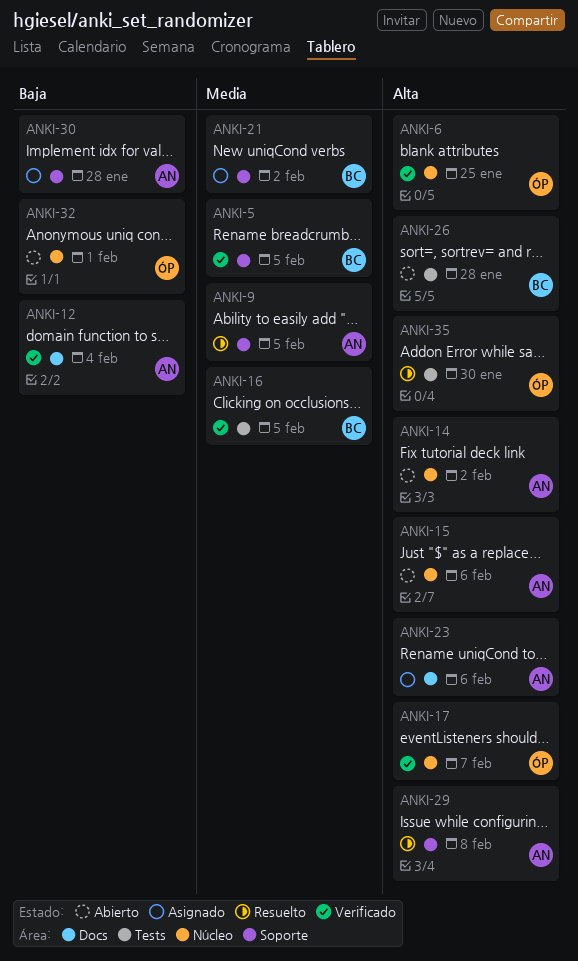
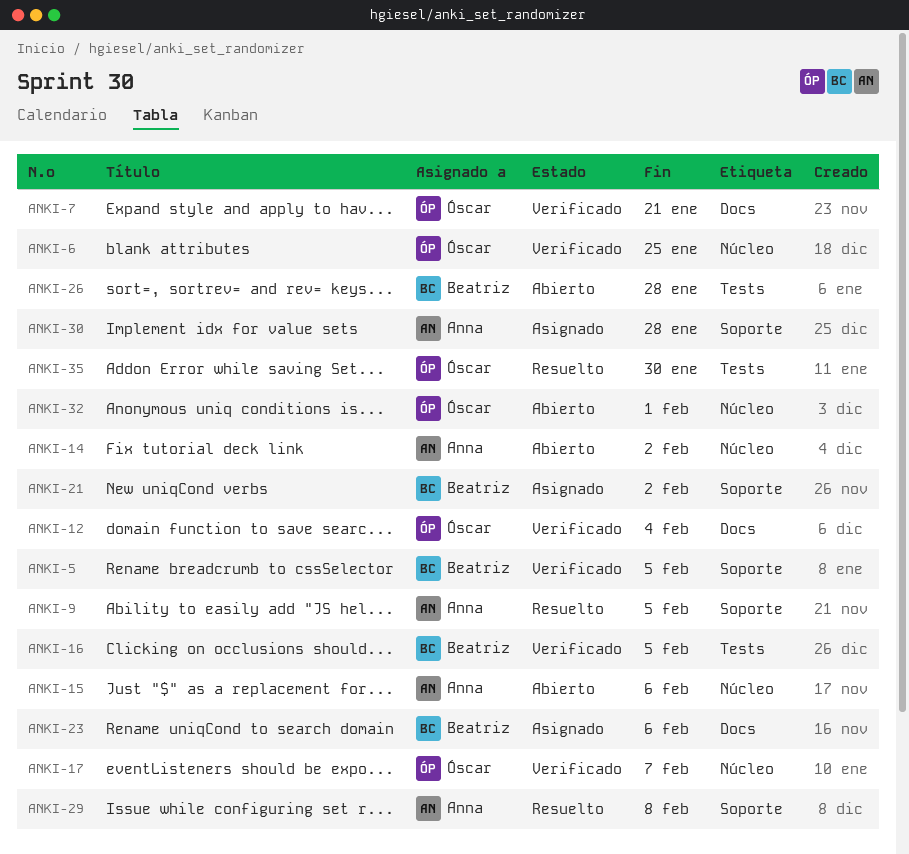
ANKI-7: none -> present
ANKI-12, owner: Anna -> Óscar
ANKI-23, owner: Anna -> Beatriz

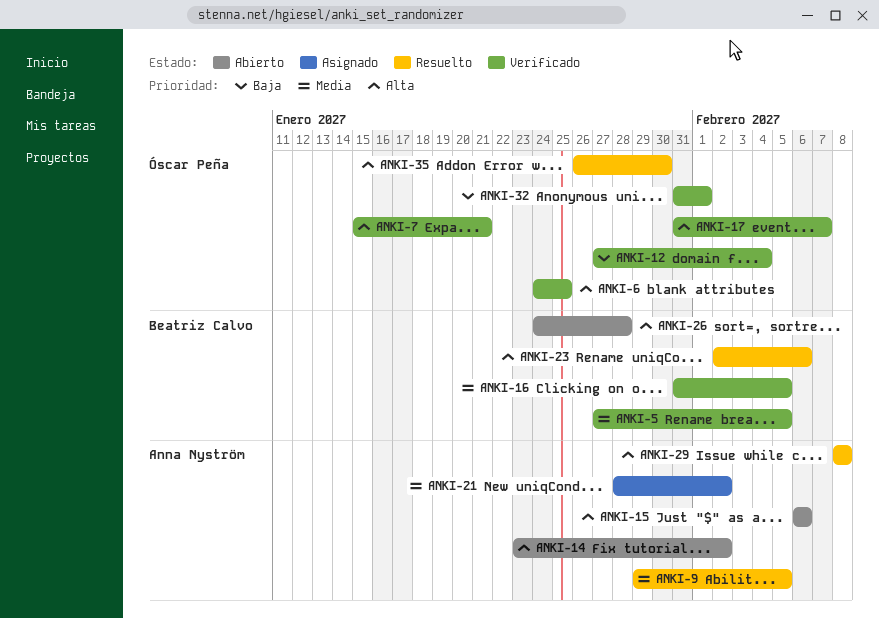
ANKI-21, owner: Beatriz Calvo -> Anna Nyström
ANKI-23, status: Asignado -> Resuelto
ANKI-30: present -> none
ANKI-32, status: Abierto -> Verificado

